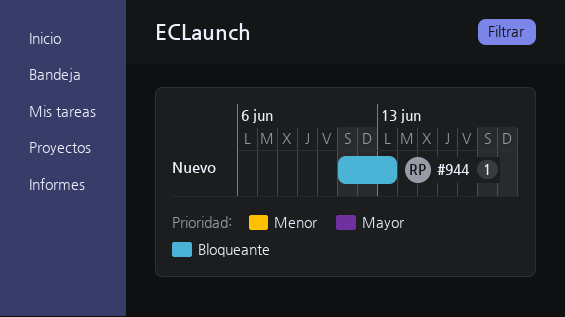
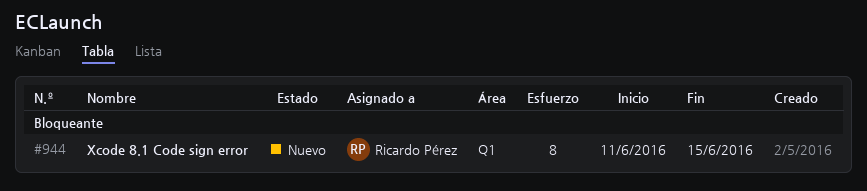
#944, estimate: 1 -> 8
#944, due: Jun 13 -> Jun 15

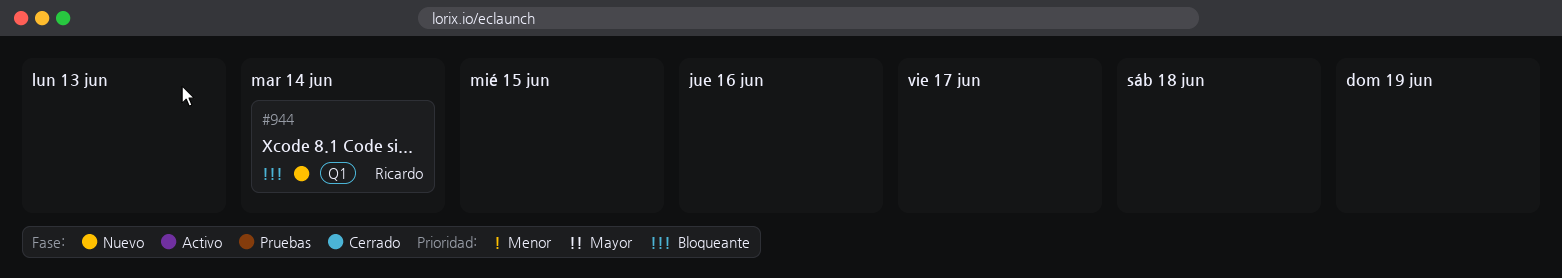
#944, due: Jun 15 -> Jun 14

